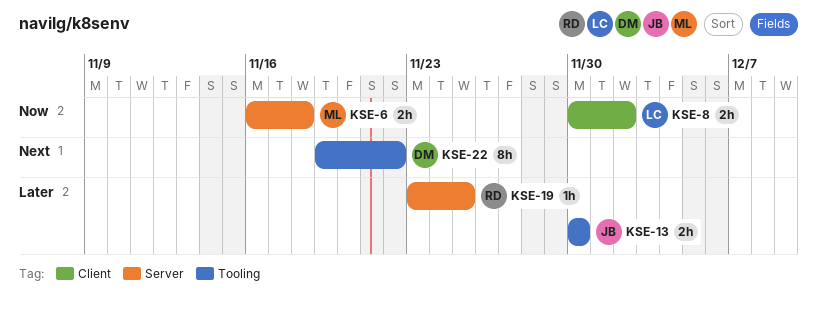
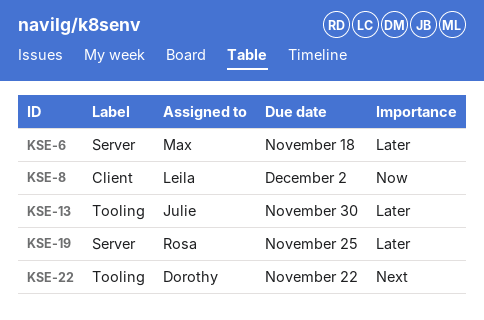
KSE-6, priority: Now -> Later

